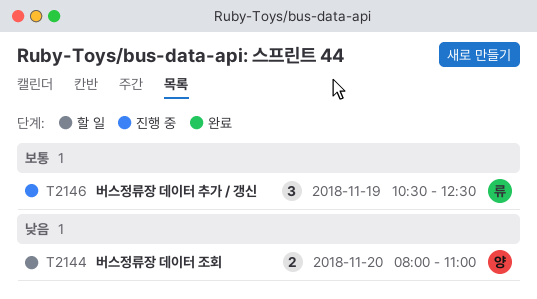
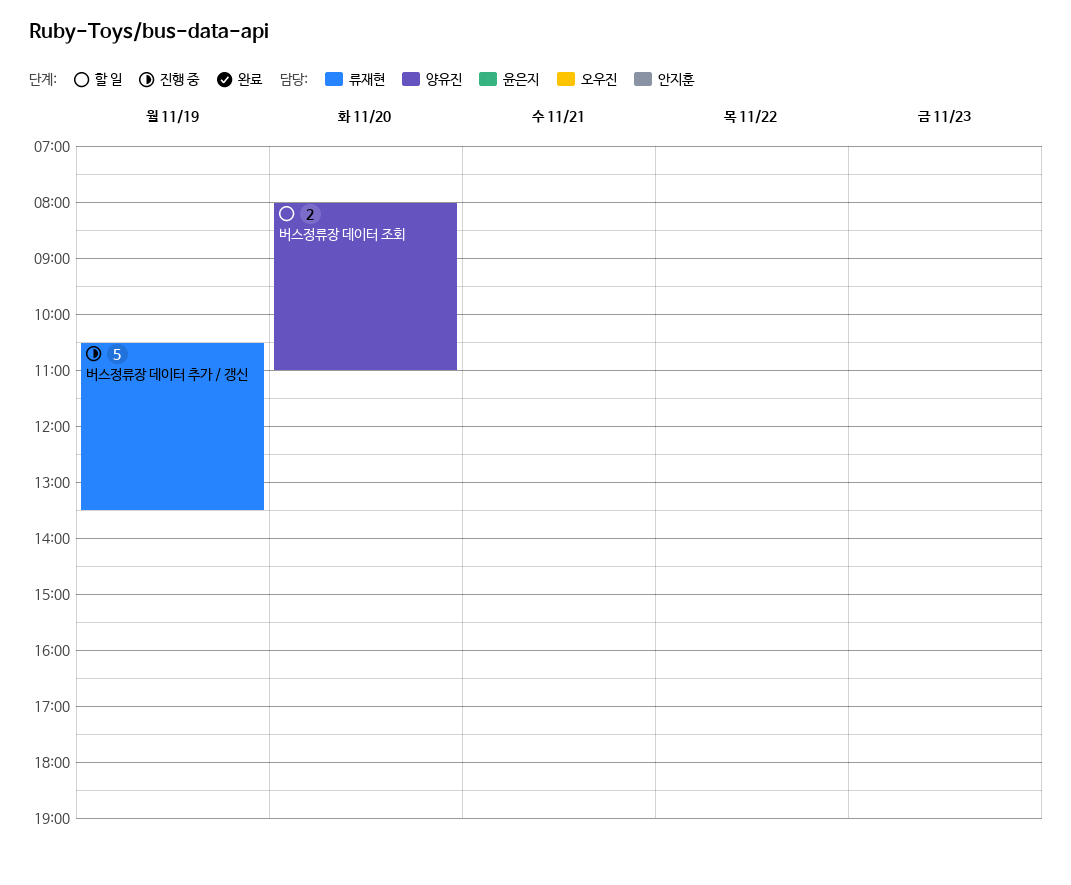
버스정류장 데이터 추가 / 갱신, estimate: 3 -> 5
버스정류장 데이터 추가 / 갱신, ends: 12:30 -> 13:30

